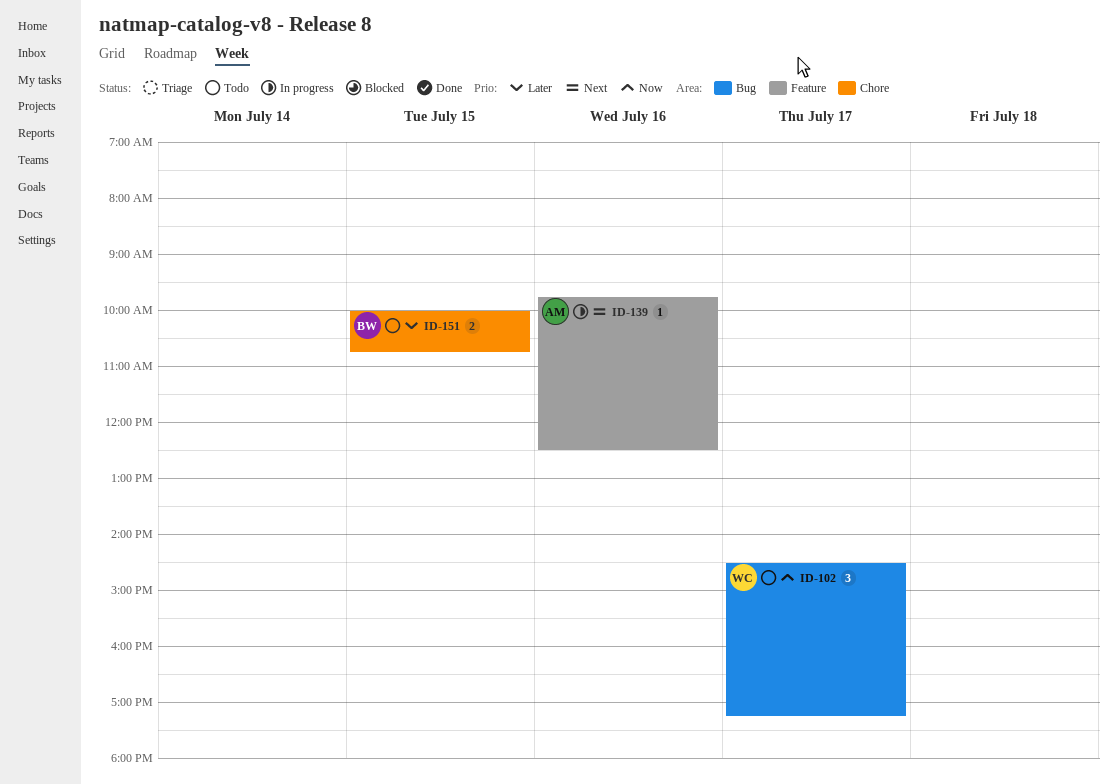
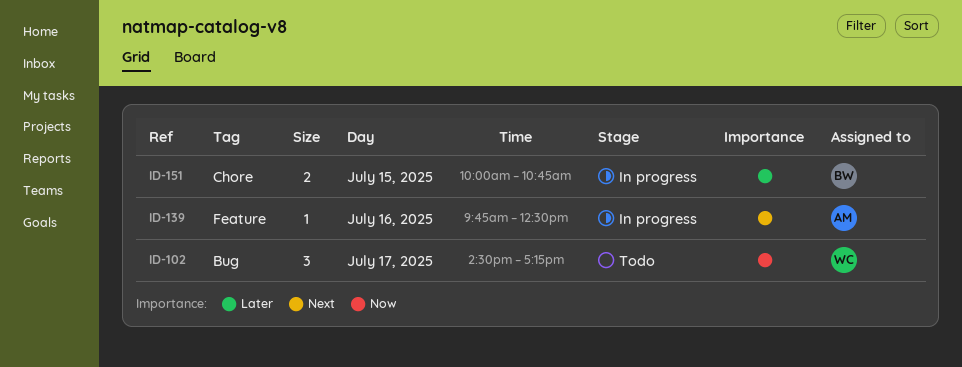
ID-151, status: Todo -> In progress

